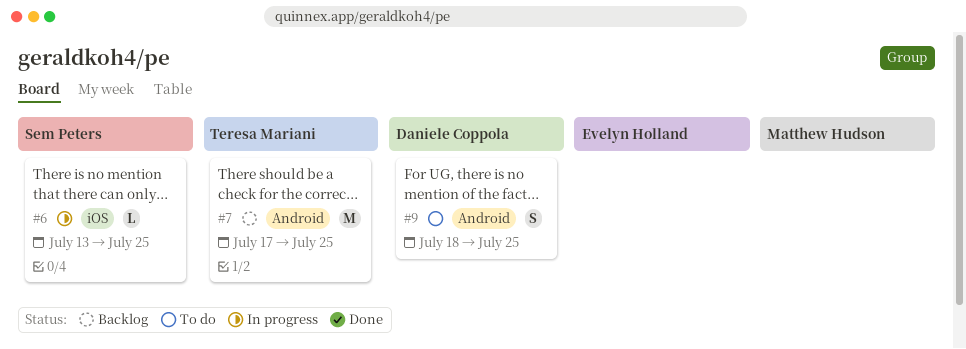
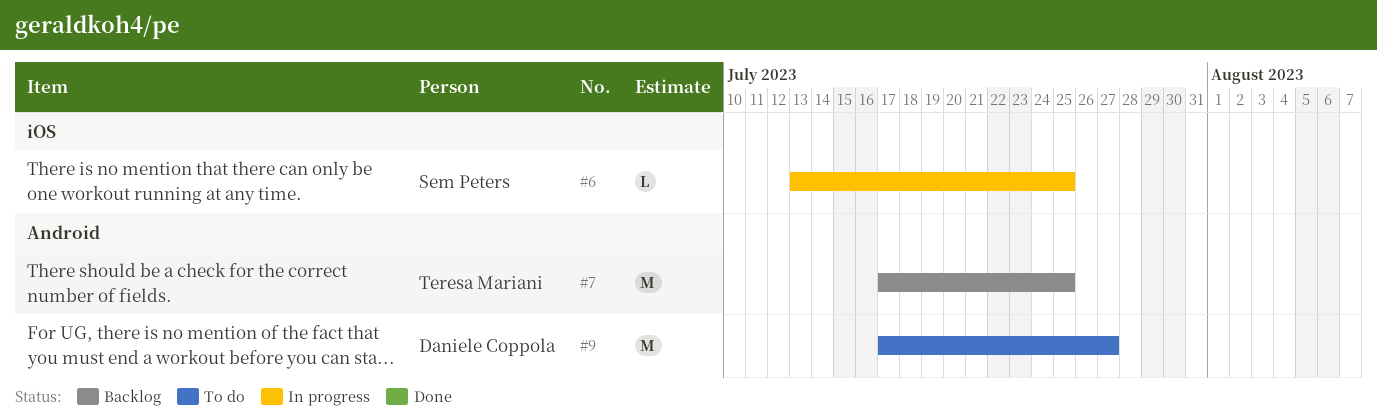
#9, estimate: S -> M
#9, start: Jul 18 -> Jul 17
#9, due: Jul 25 -> Jul 27

